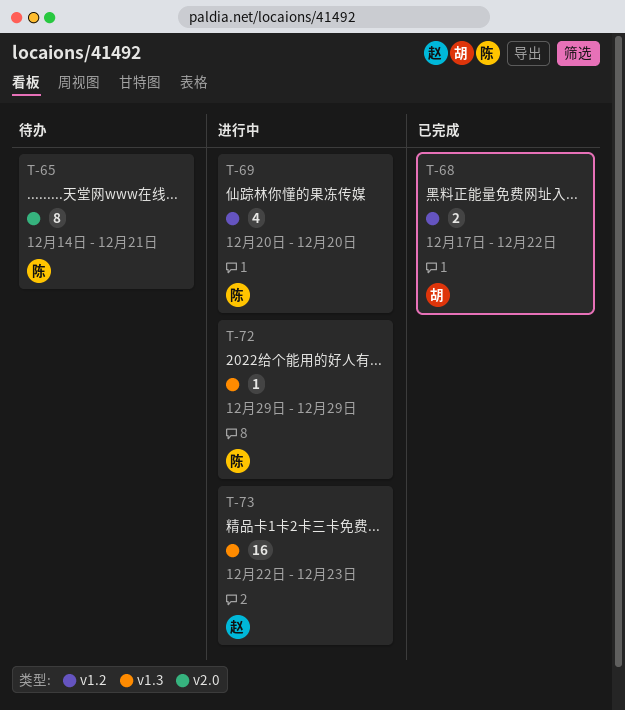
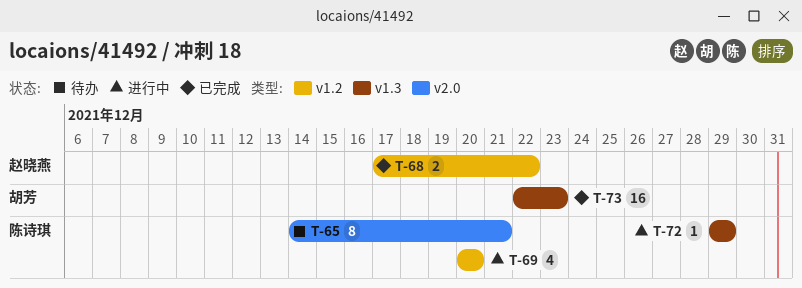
T-68, owner: 胡芳 -> 赵晓燕
T-73, status: 进行中 -> 已完成
T-73, owner: 赵晓燕 -> 胡芳

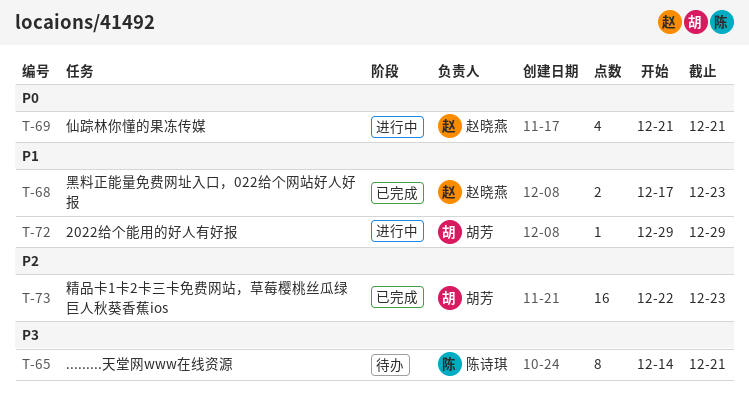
T-68, due: Dec 22 -> Dec 23
T-69, owner: 陈诗琪 -> 赵晓燕
T-69, start: Dec 20 -> Dec 21
T-69, due: Dec 20 -> Dec 21
T-72, owner: 陈诗琪 -> 胡芳

